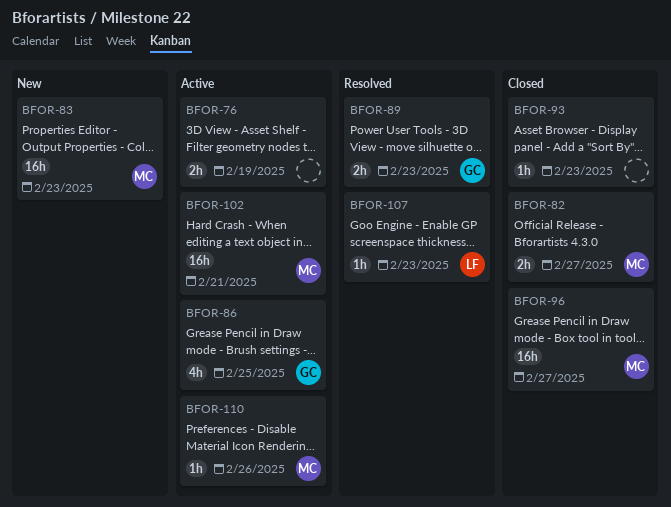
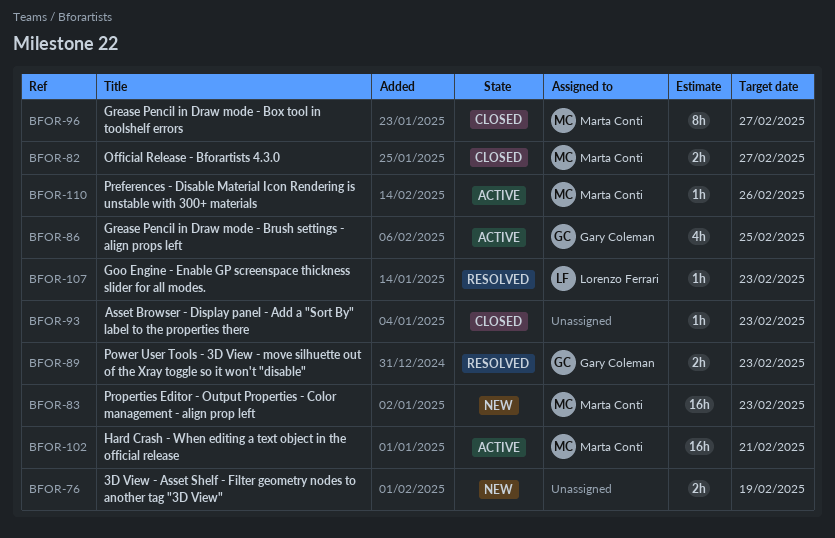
BFOR-76, status: Active -> New
BFOR-96, estimate: 16h -> 8h

